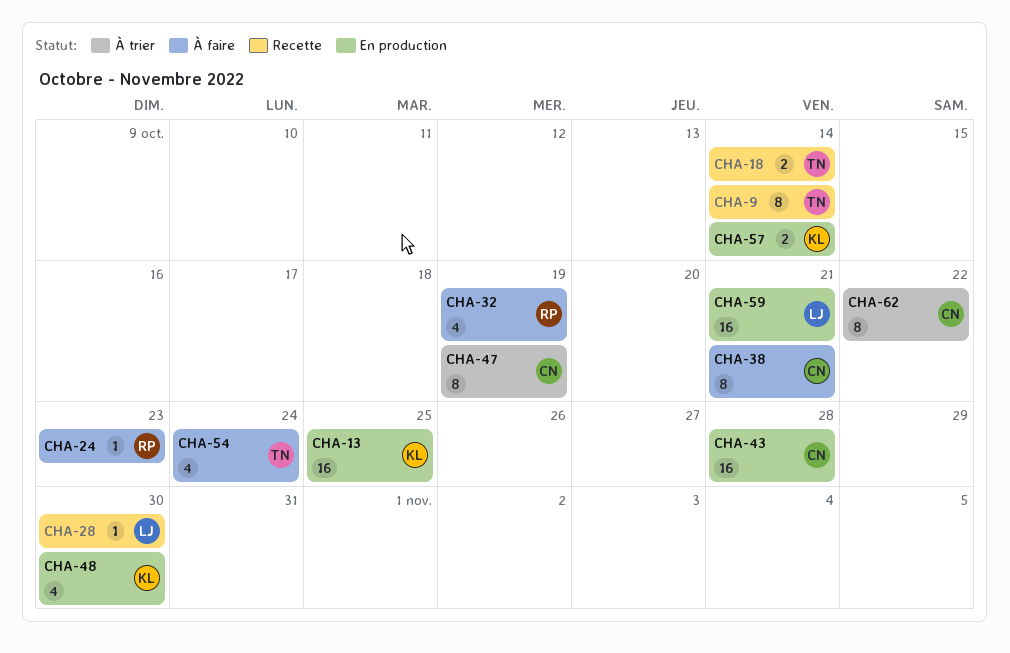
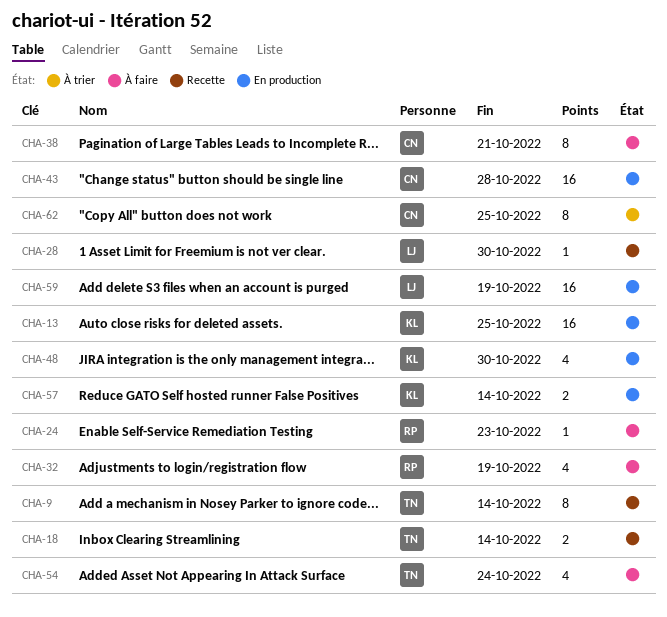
CHA-47: present -> none
CHA-59, due: Oct 21 -> Oct 19
CHA-62, due: Oct 22 -> Oct 25

